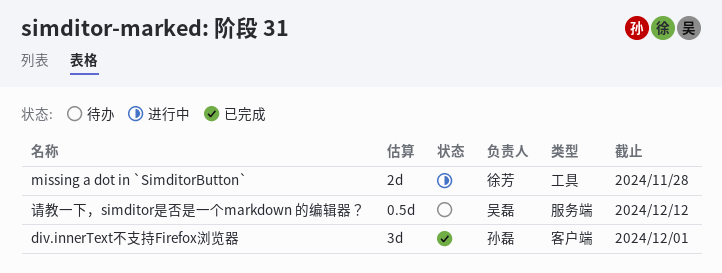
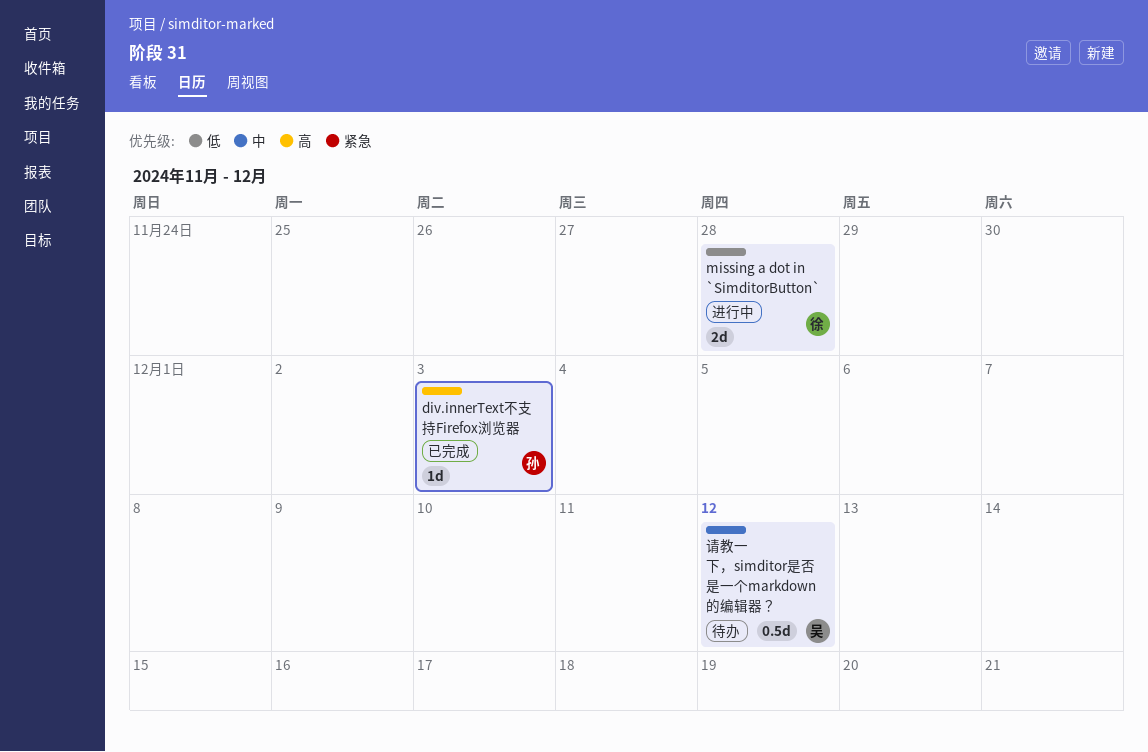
div.innerText不支持Firefox浏览器, estimate: 3d -> 1d
div.innerText不支持Firefox浏览器, due: Dec 1 -> Dec 3

